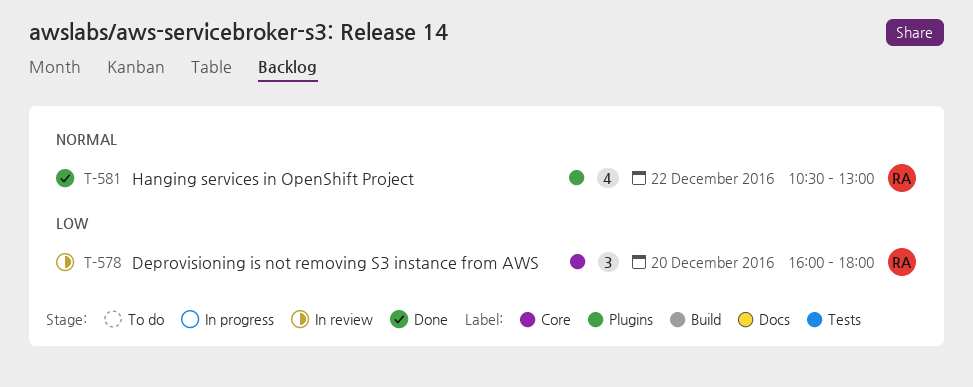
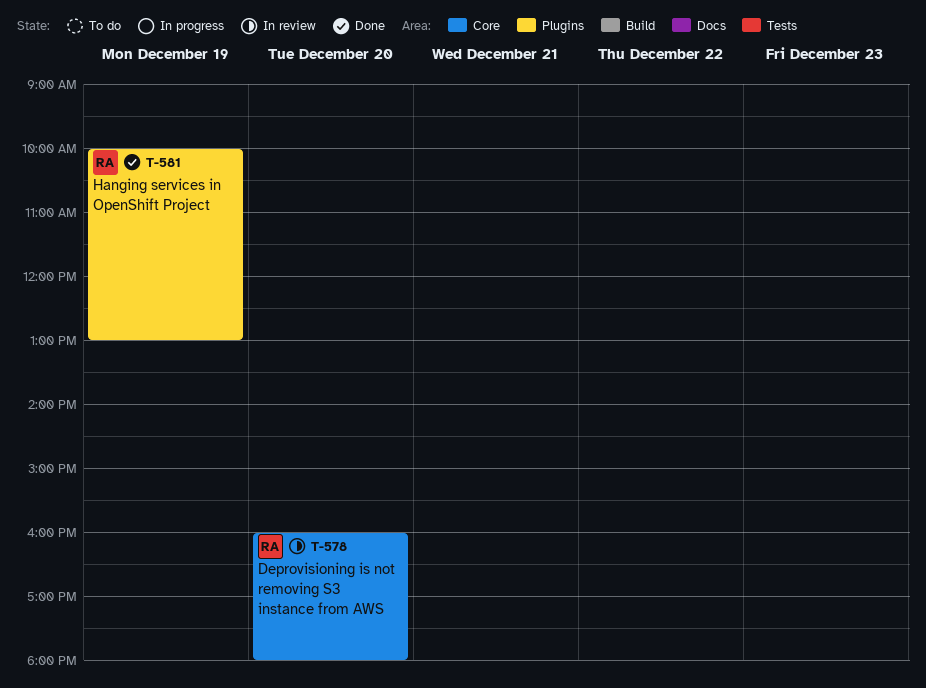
T-581, day: Dec 22 -> Dec 19
T-581, begins: 10:30 -> 10:00

